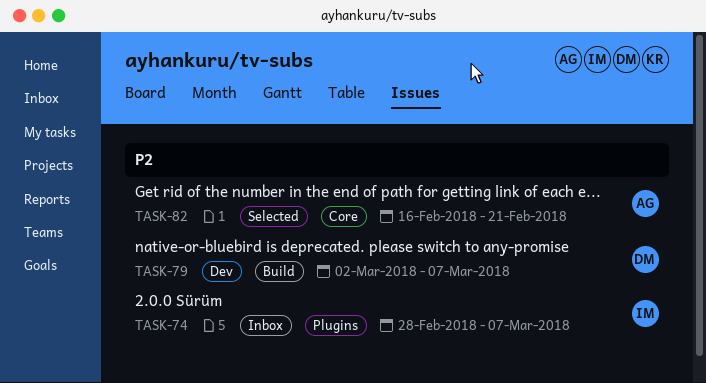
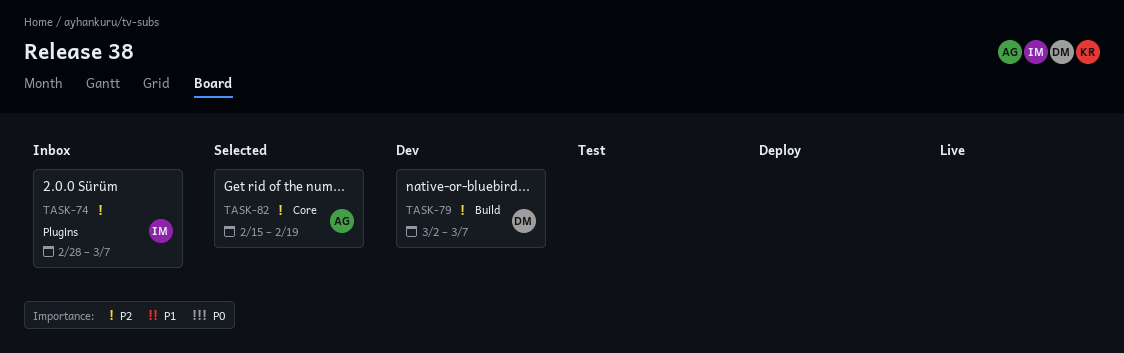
TASK-82, start: Feb 16 -> Feb 15
TASK-82, due: Feb 21 -> Feb 19

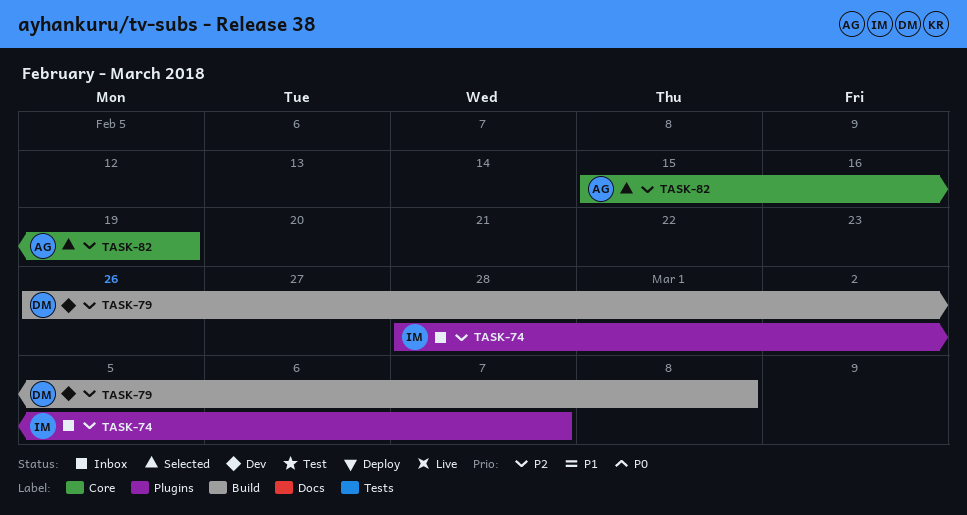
TASK-79, start: Mar 2 -> Feb 26
TASK-79, due: Mar 7 -> Mar 8

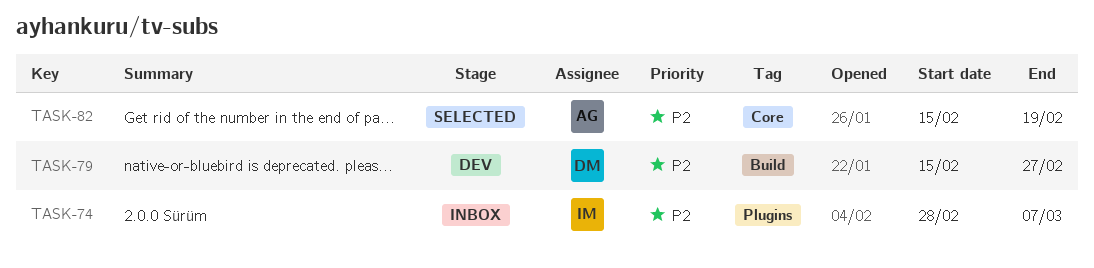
TASK-79, start: Feb 26 -> Feb 15
TASK-79, due: Mar 8 -> Feb 27

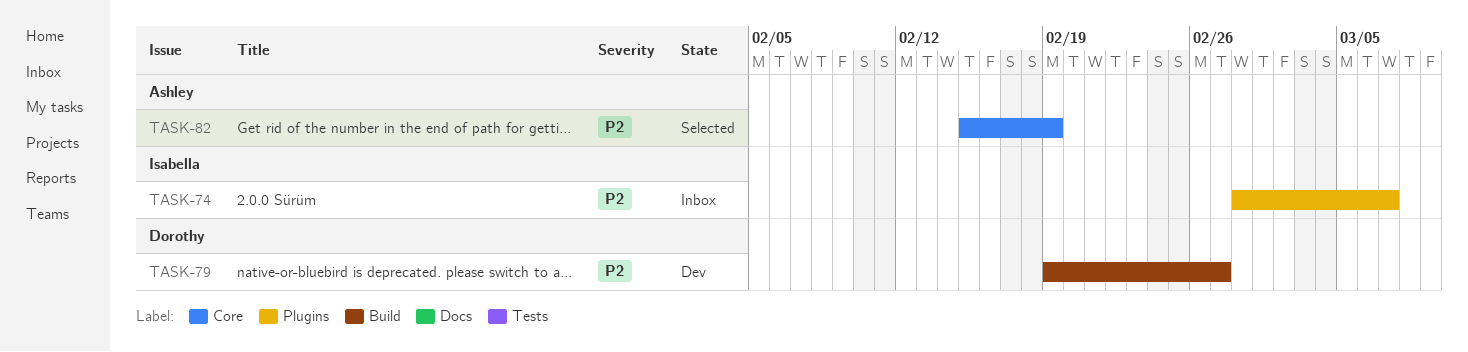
TASK-79, start: Feb 15 -> Feb 19

